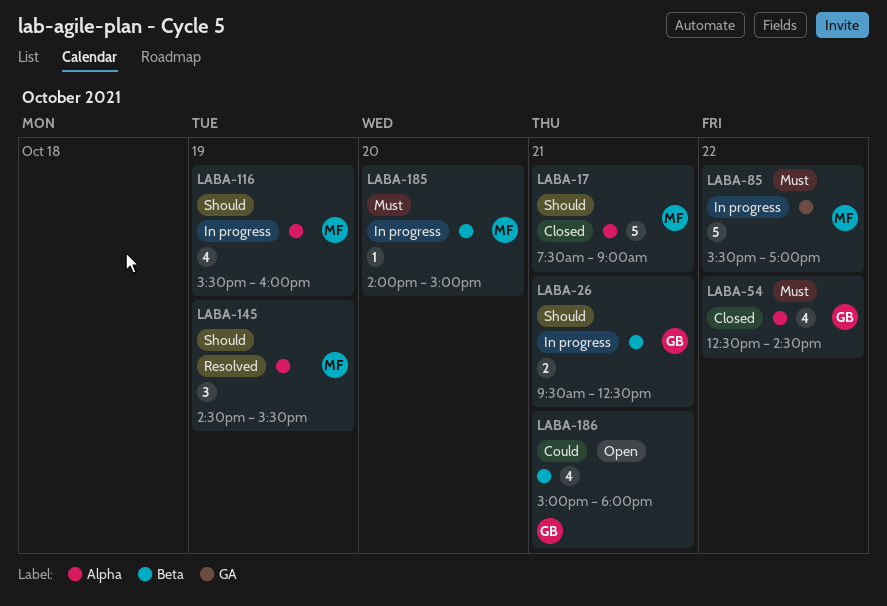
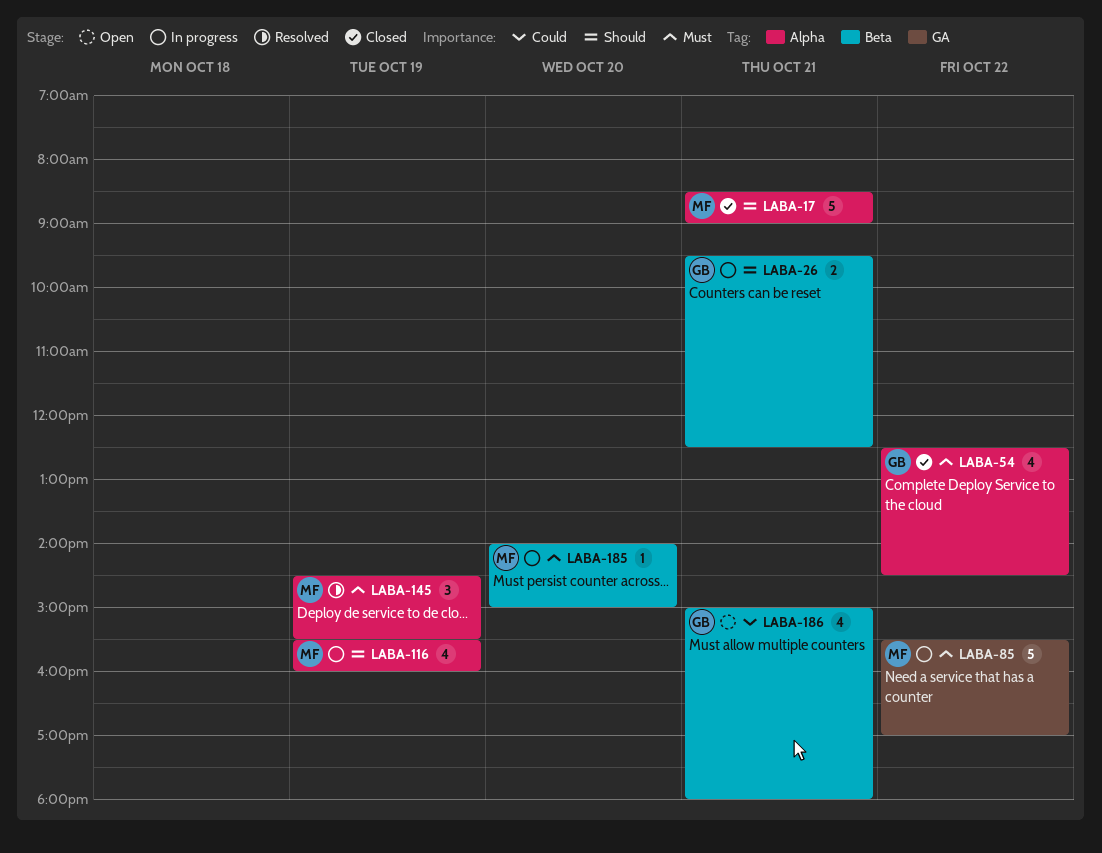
LABA-17, begins: 07:30 -> 08:30
LABA-145, priority: Should -> Must

